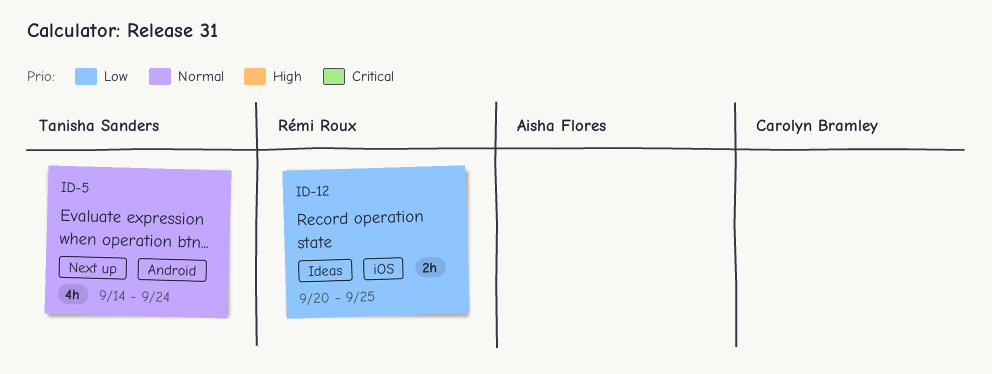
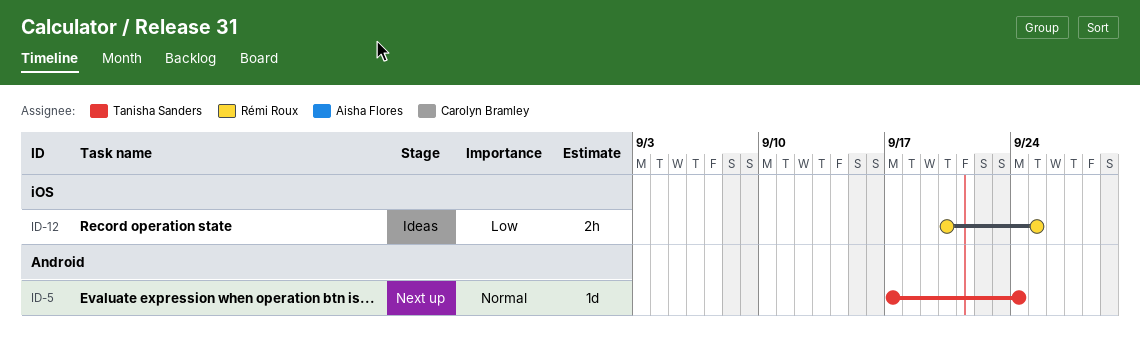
ID-5, estimate: 4h -> 1d
ID-5, start: Sep 14 -> Sep 17

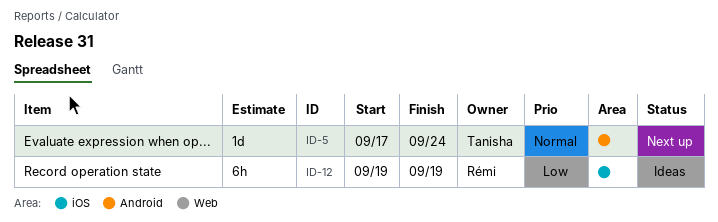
ID-12, estimate: 2h -> 6h
ID-12, start: Sep 20 -> Sep 19
ID-12, due: Sep 25 -> Sep 19

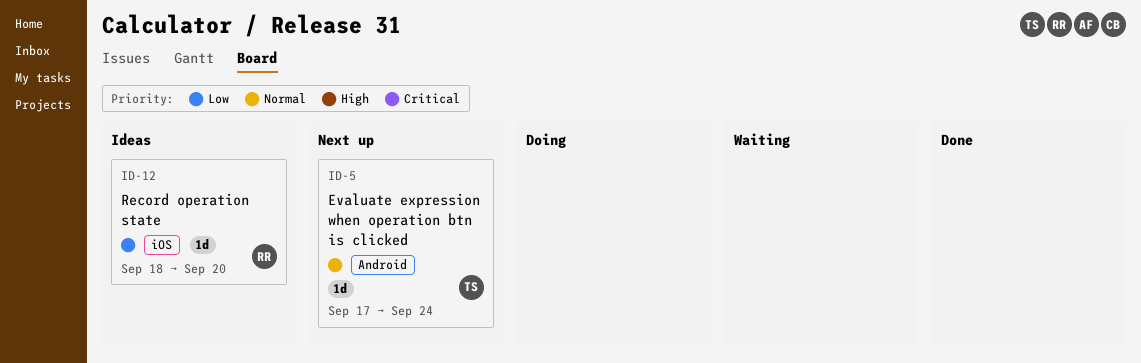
ID-12, estimate: 6h -> 1d
ID-12, start: Sep 19 -> Sep 18
ID-12, due: Sep 19 -> Sep 20

